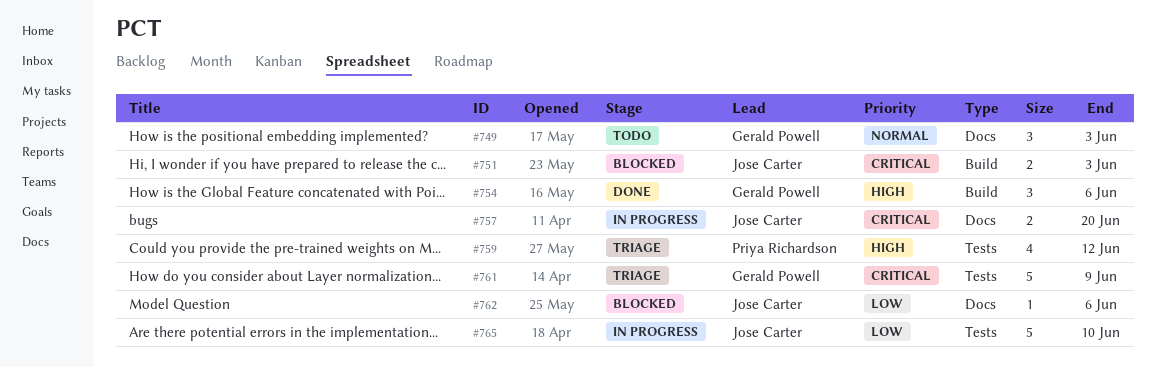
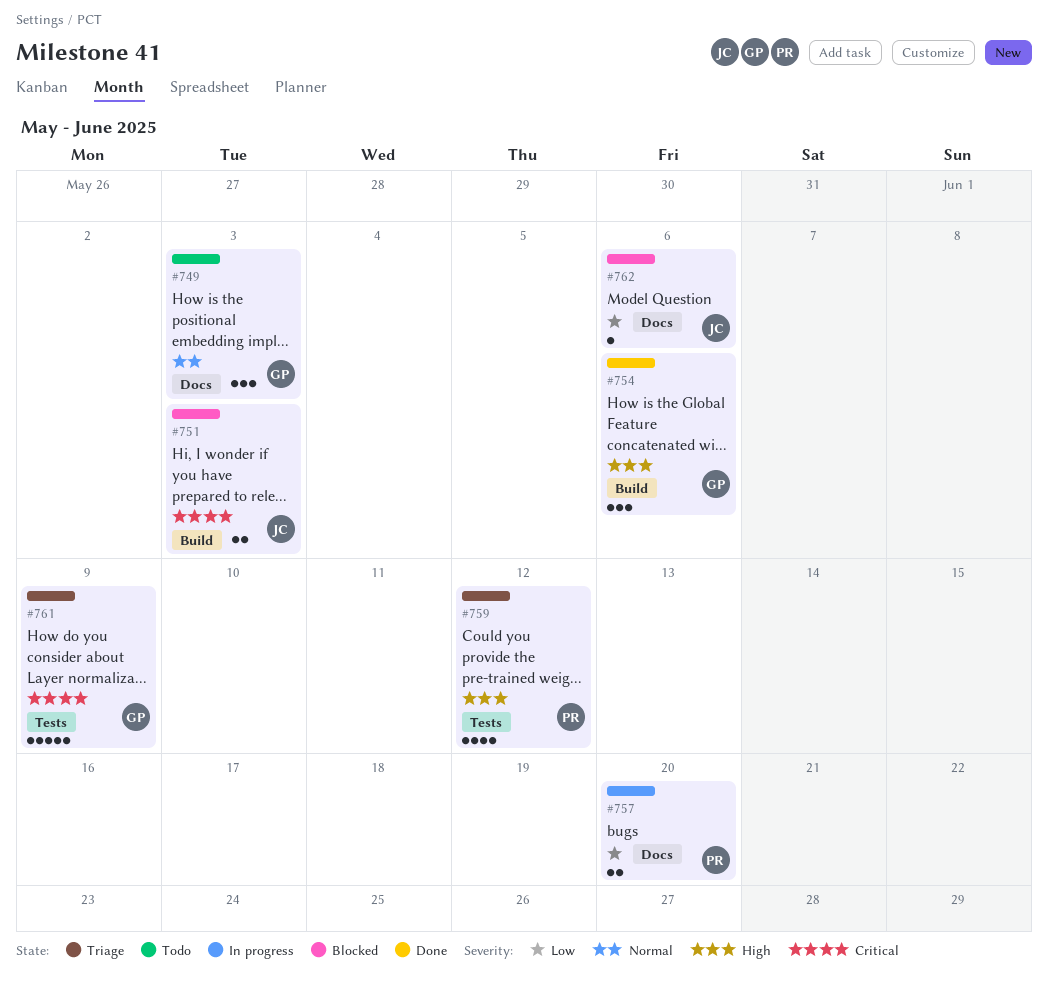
#757, owner: Jose Carter -> Priya Richardson
#757, priority: Critical -> Low
#765: present -> none

